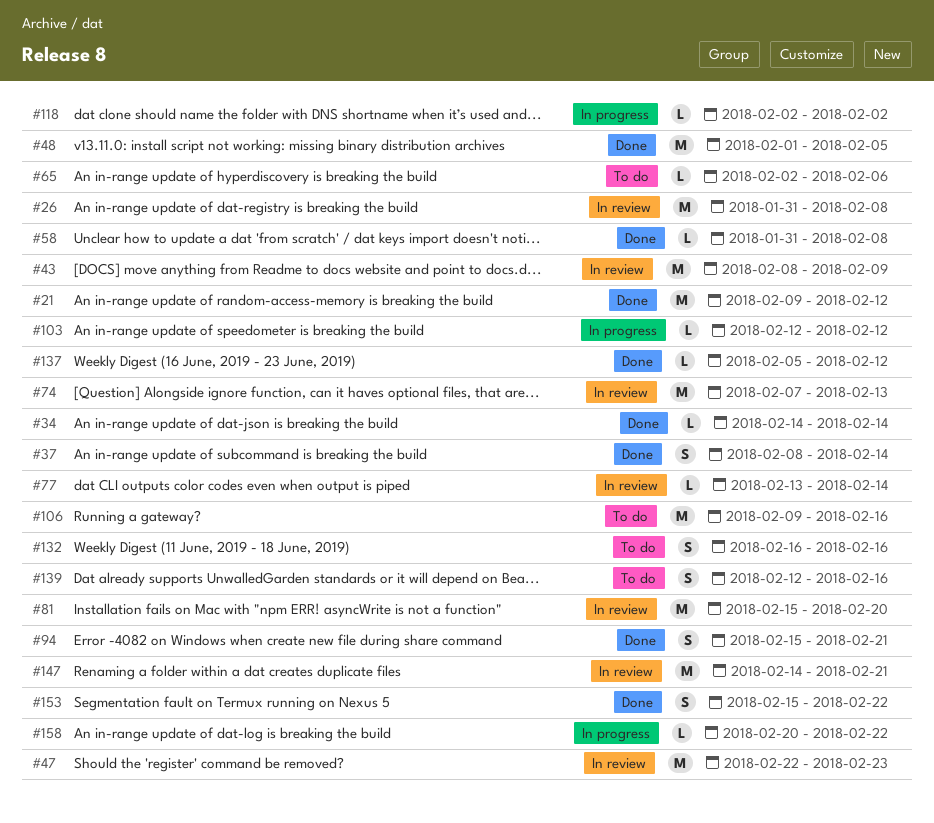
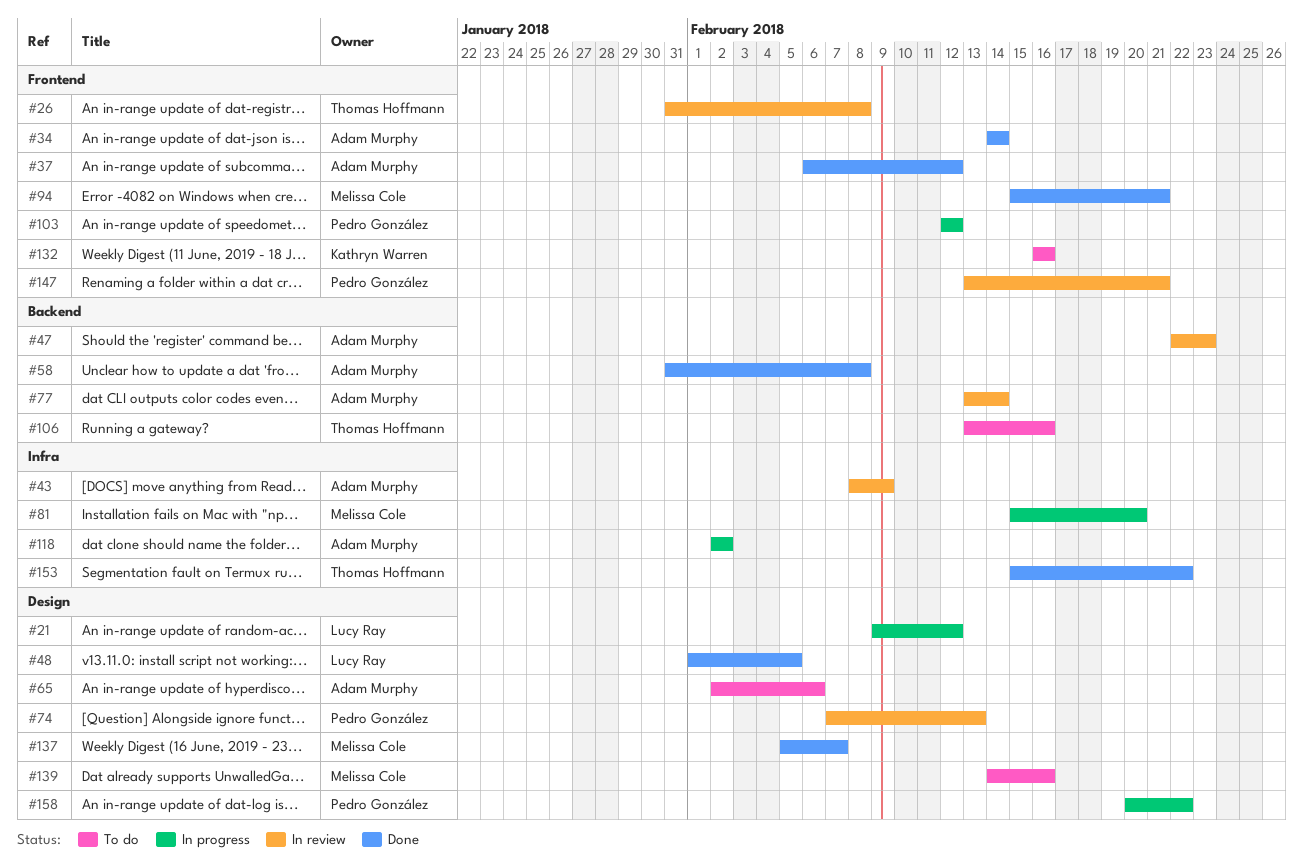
#21, status: Done -> In progress
#37, start: Feb 8 -> Feb 6
#37, due: Feb 14 -> Feb 12
#81, status: In review -> In progress
#106, start: Feb 9 -> Feb 13
#137, due: Feb 12 -> Feb 7
#139, start: Feb 12 -> Feb 14
#147, start: Feb 14 -> Feb 13

